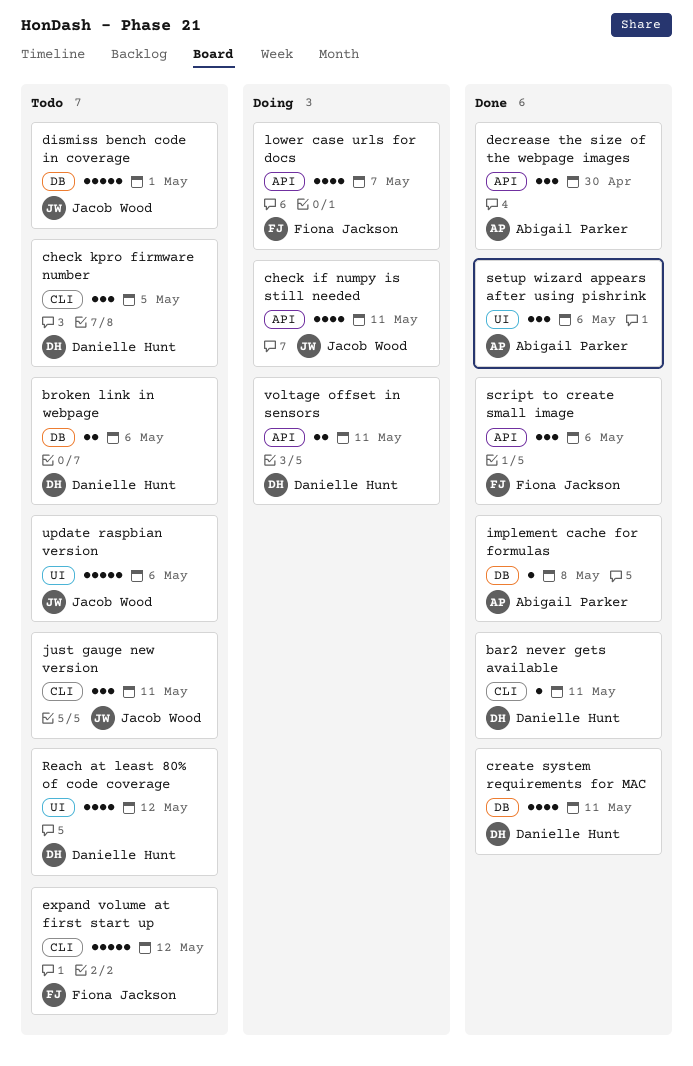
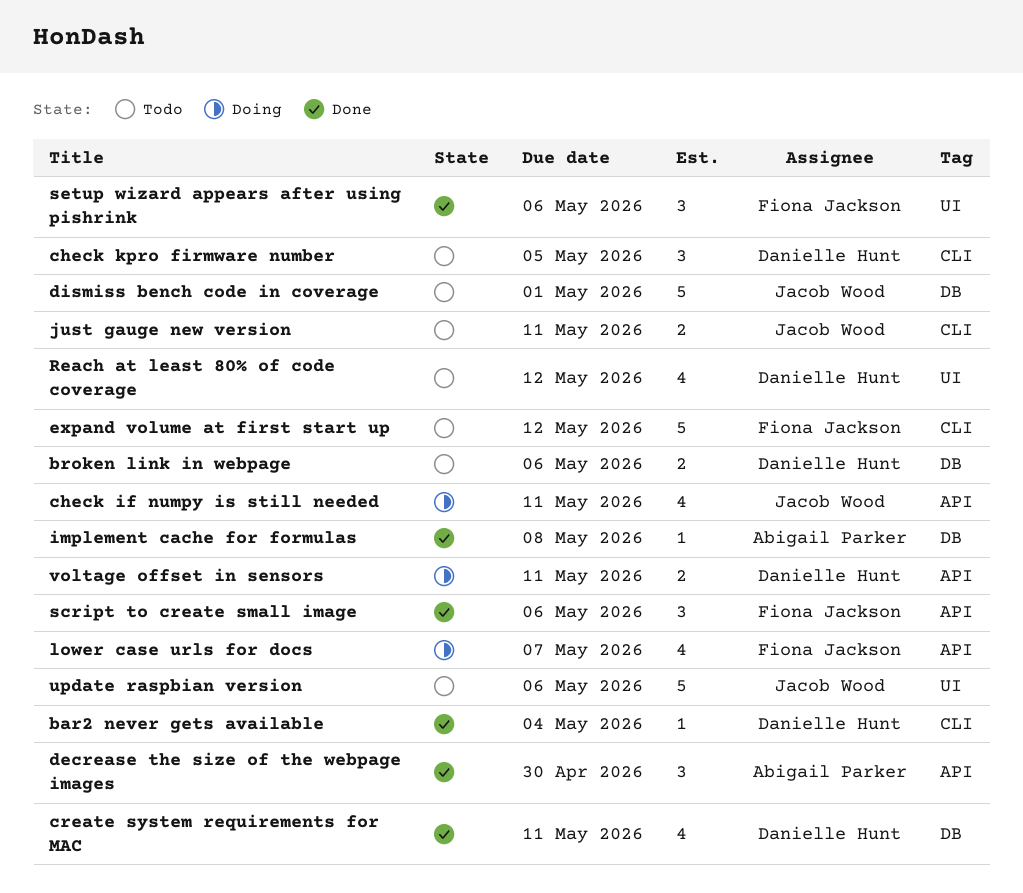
bar2 never gets available, due: May 11 -> May 4
just gauge new version, estimate: 3 -> 2
setup wizard appears after using pishrink, owner: Abigail Parker -> Fiona Jackson

